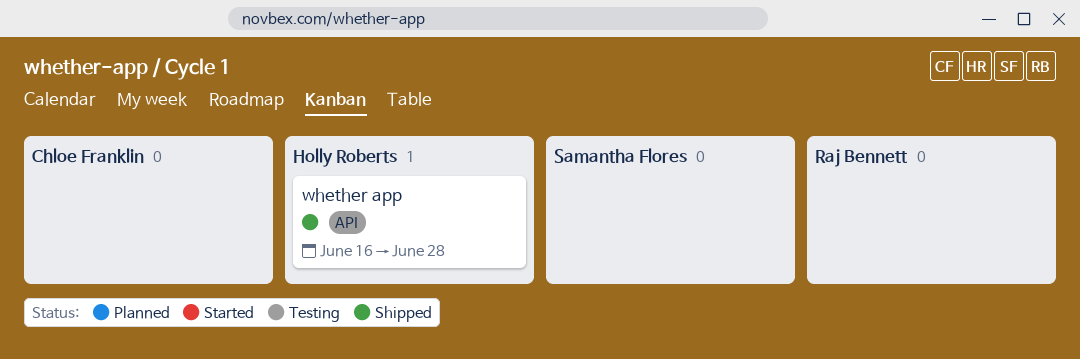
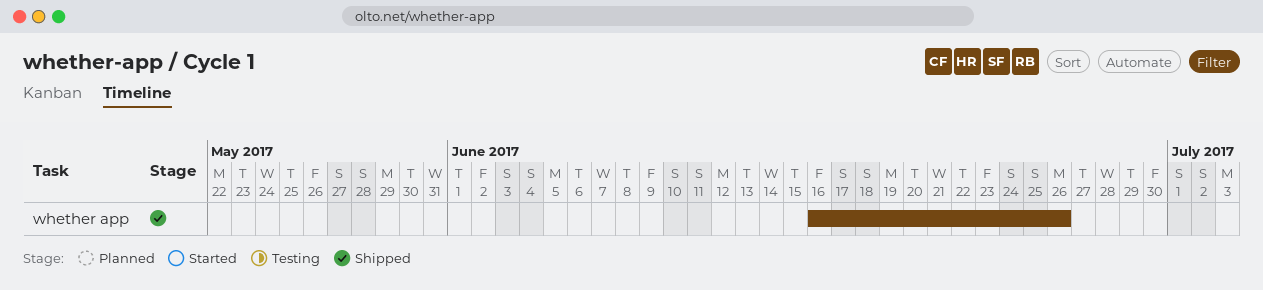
whether app, due: Jun 28 -> Jun 26

